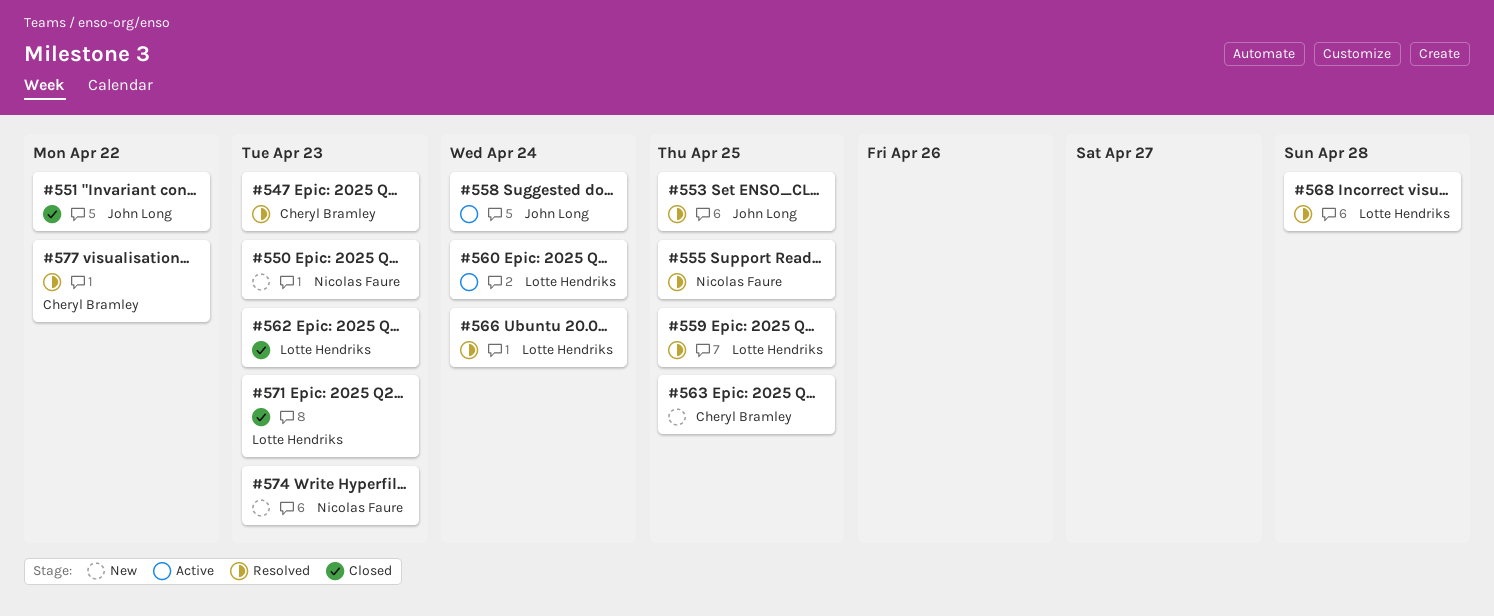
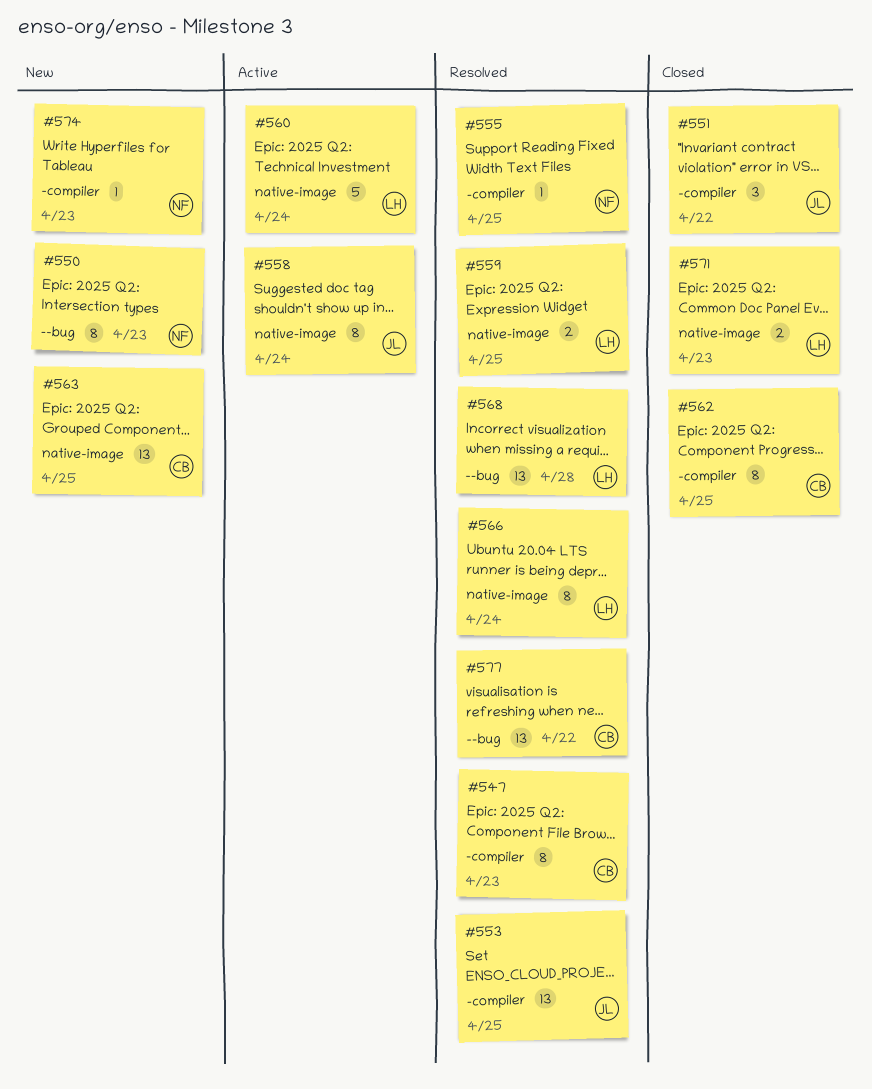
#562, owner: Lotte Hendriks -> Cheryl Bramley
#562, due: Apr 23 -> Apr 25

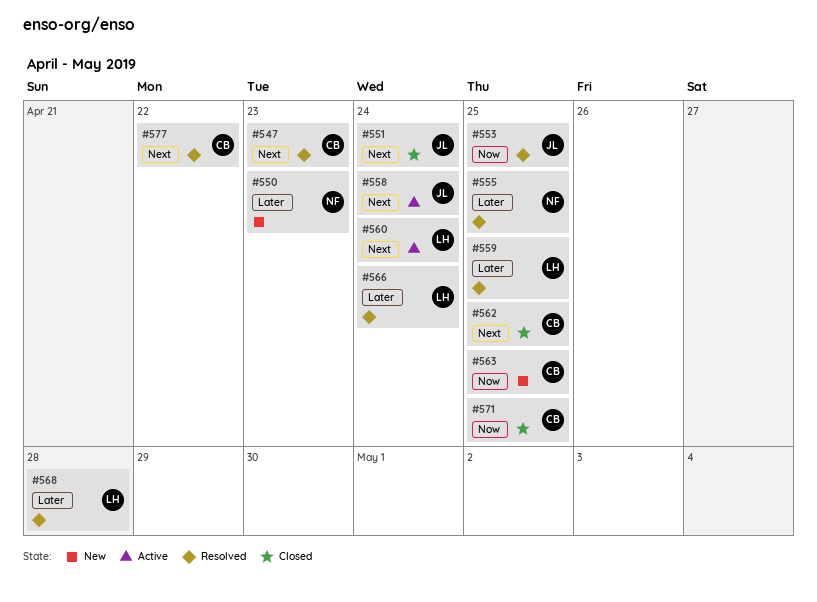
#551, due: Apr 22 -> Apr 24
#571, owner: LH -> CB
#571, due: Apr 23 -> Apr 25
#574: present -> none

